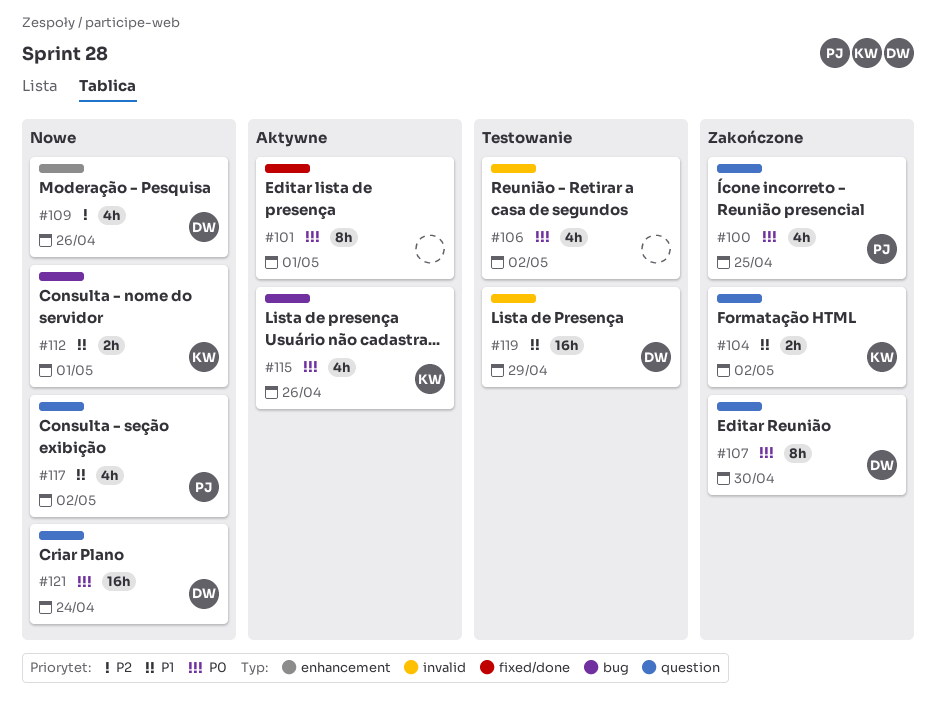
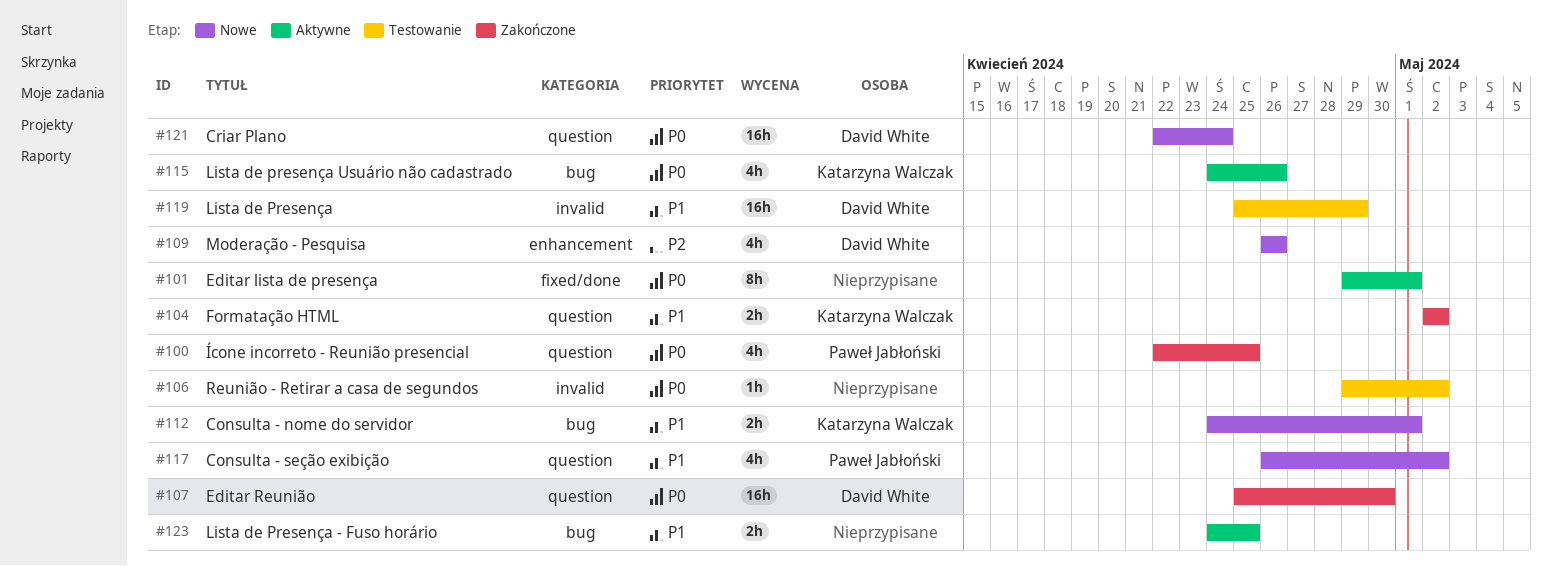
#106, estimate: 4h -> 1h
#107, estimate: 8h -> 16h
#123: none -> present

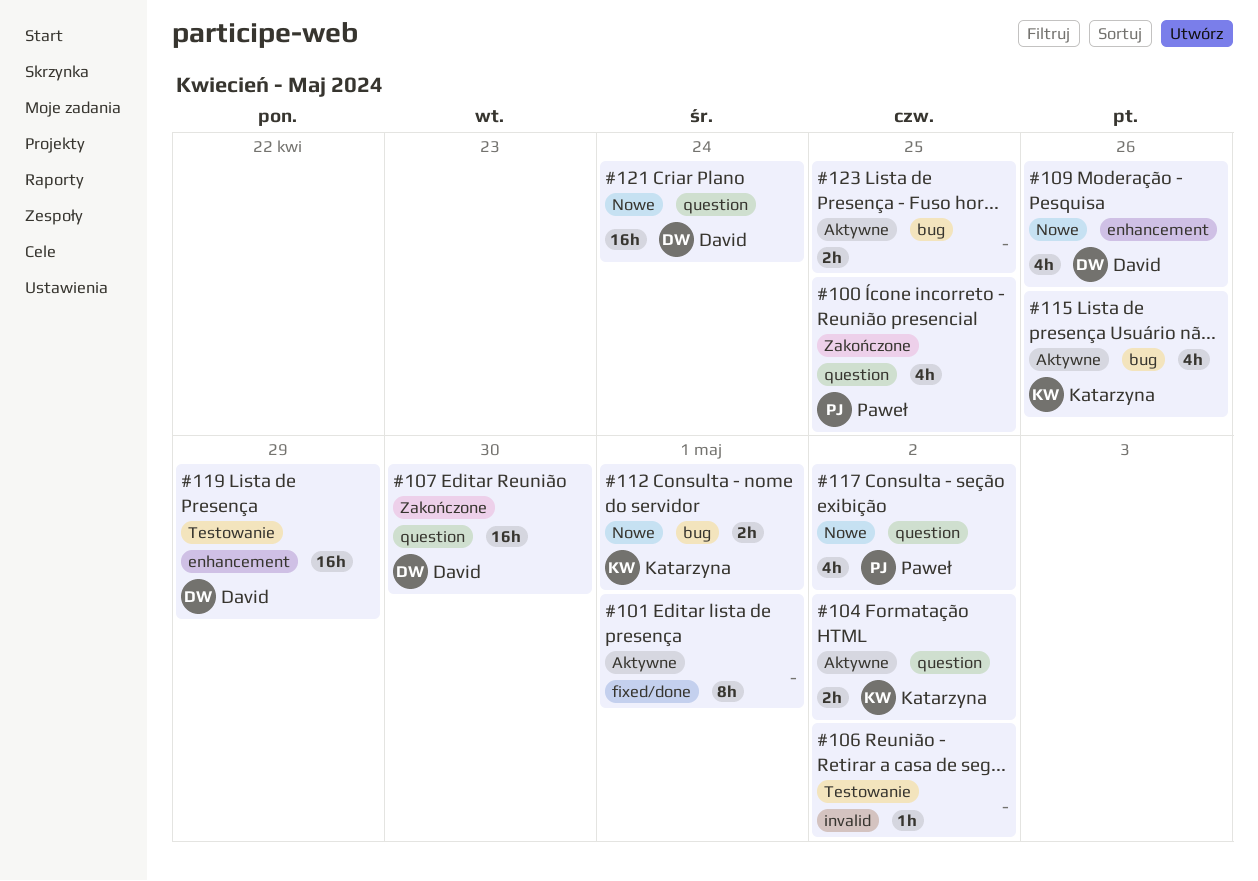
#104, status: Zakończone -> Aktywne
#119, label: invalid -> enhancement

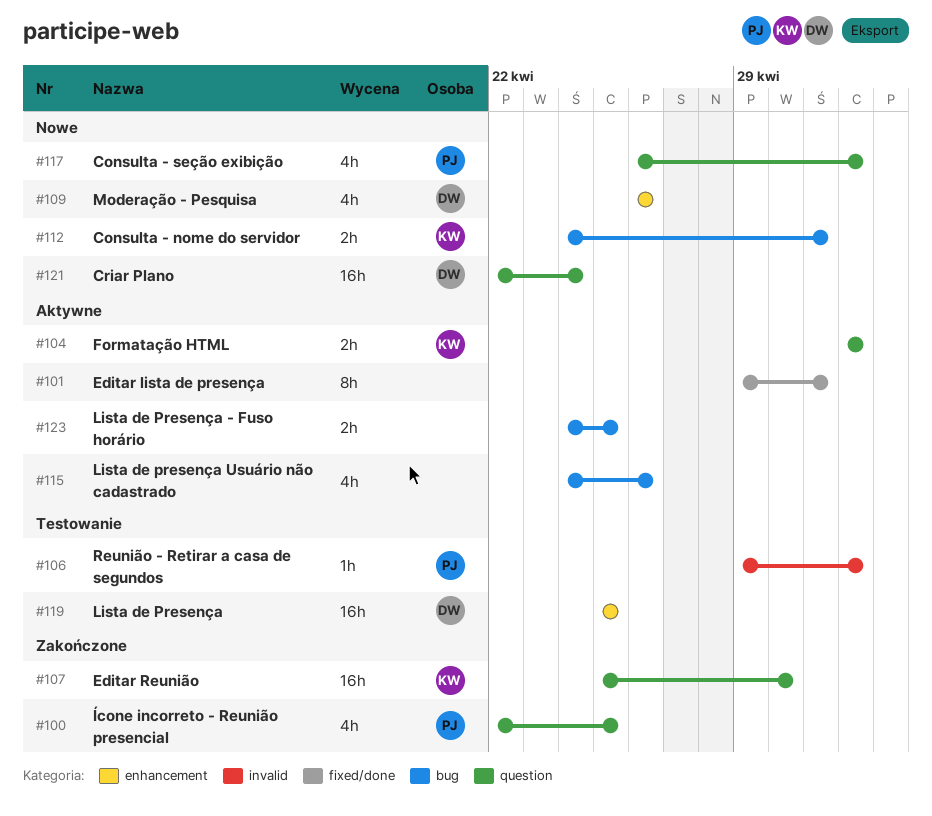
#106, owner: none -> Paweł
#107, owner: David -> Katarzyna
#115, owner: Katarzyna -> none
#119, due: Apr 29 -> Apr 25

